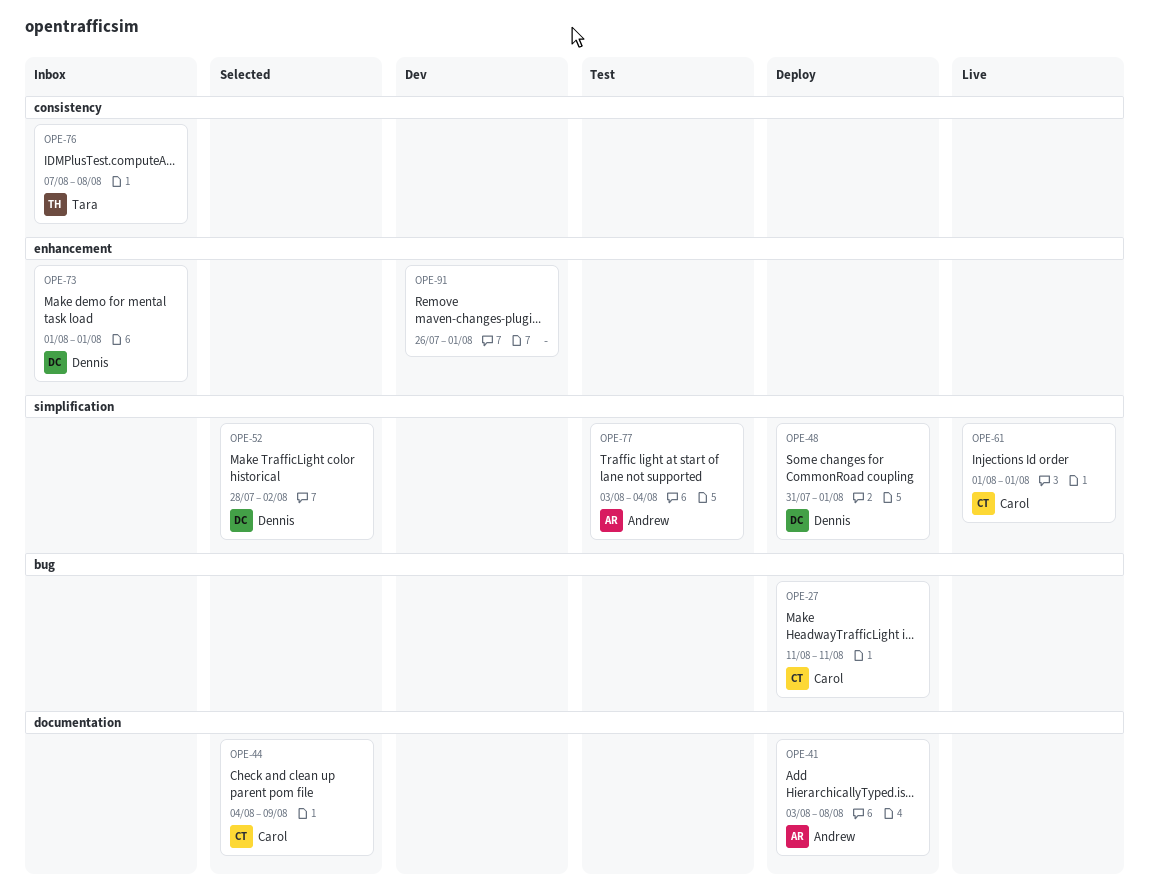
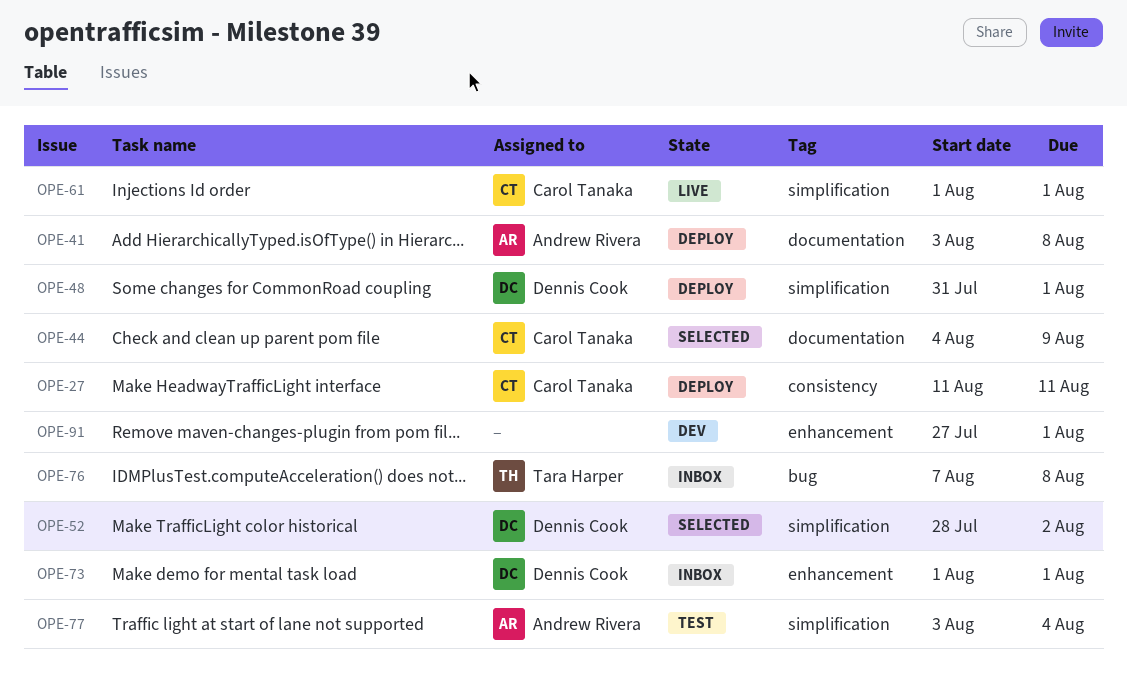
OPE-27, label: bug -> consistency
OPE-76, label: consistency -> bug
OPE-91, start: Jul 26 -> Jul 27

